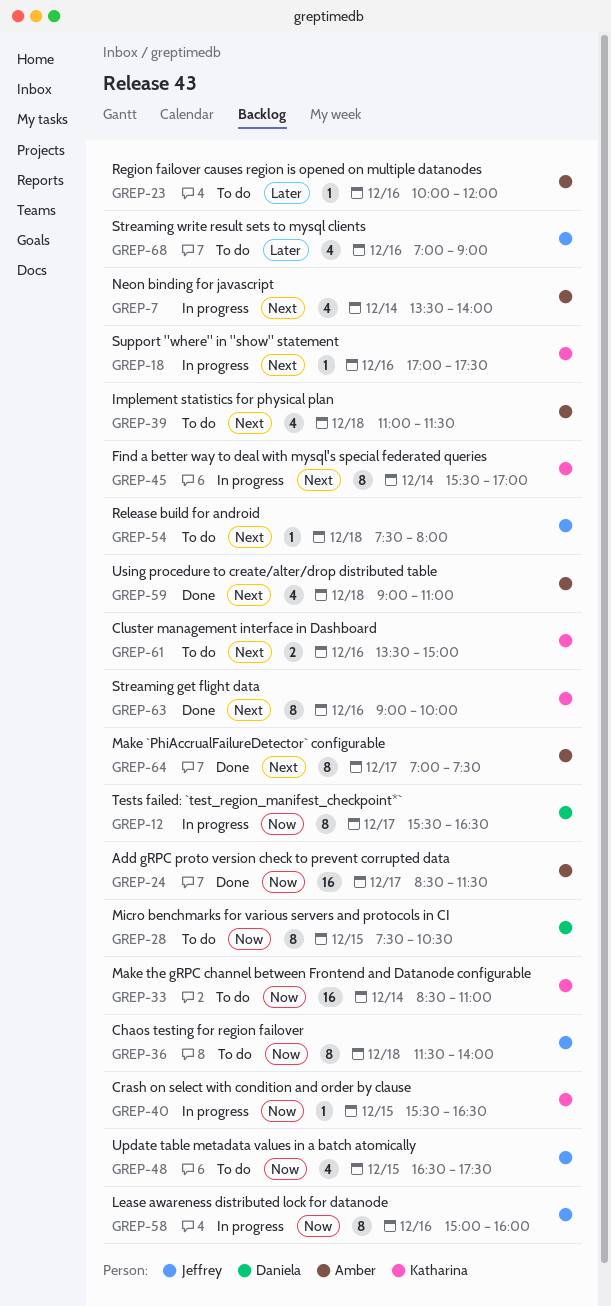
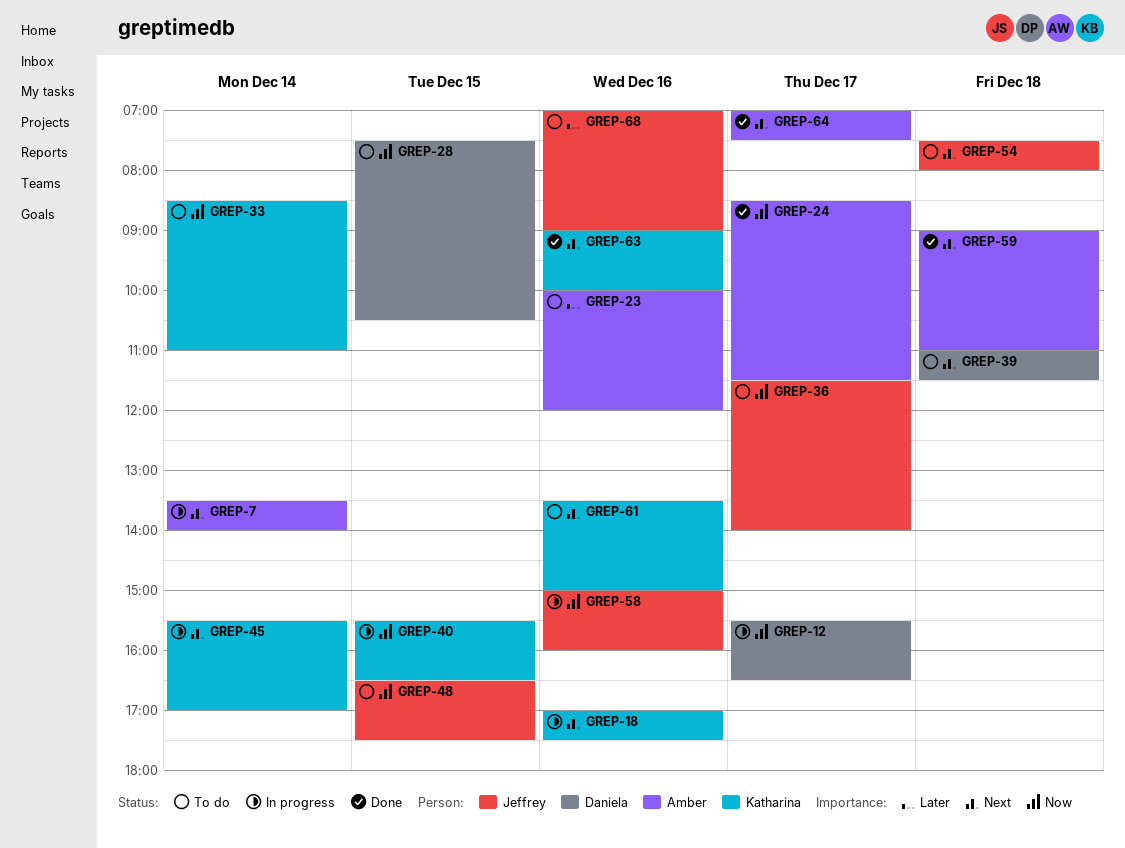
GREP-36, day: Dec 18 -> Dec 17
GREP-39, owner: Amber -> Daniela

